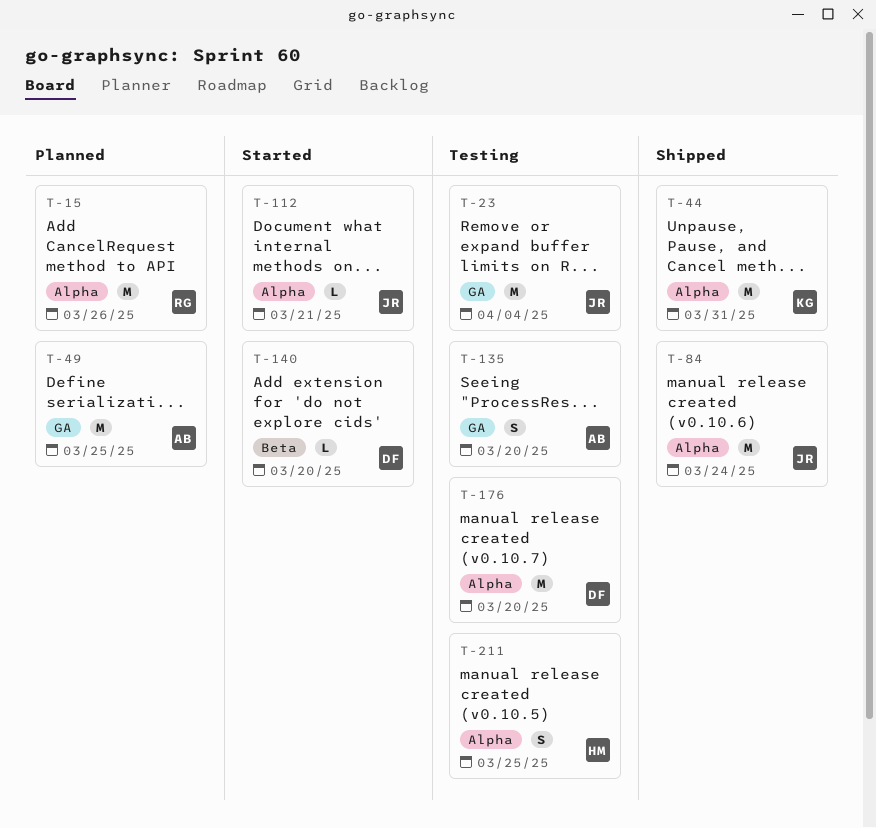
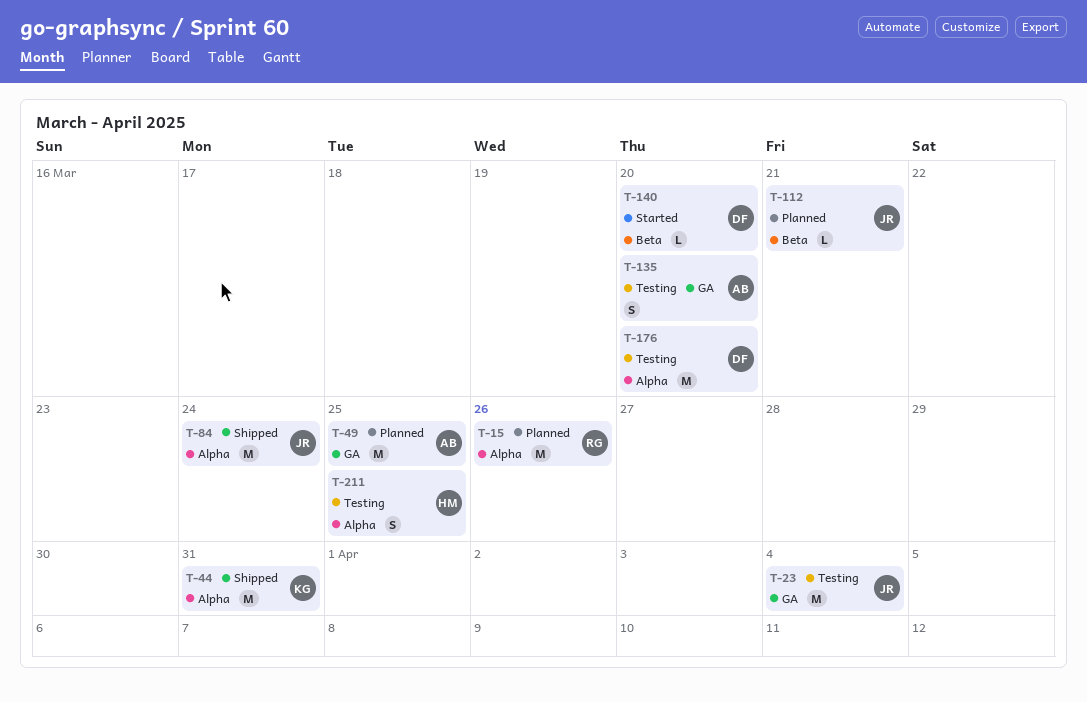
T-112, status: Started -> Planned
T-112, label: Alpha -> Beta

